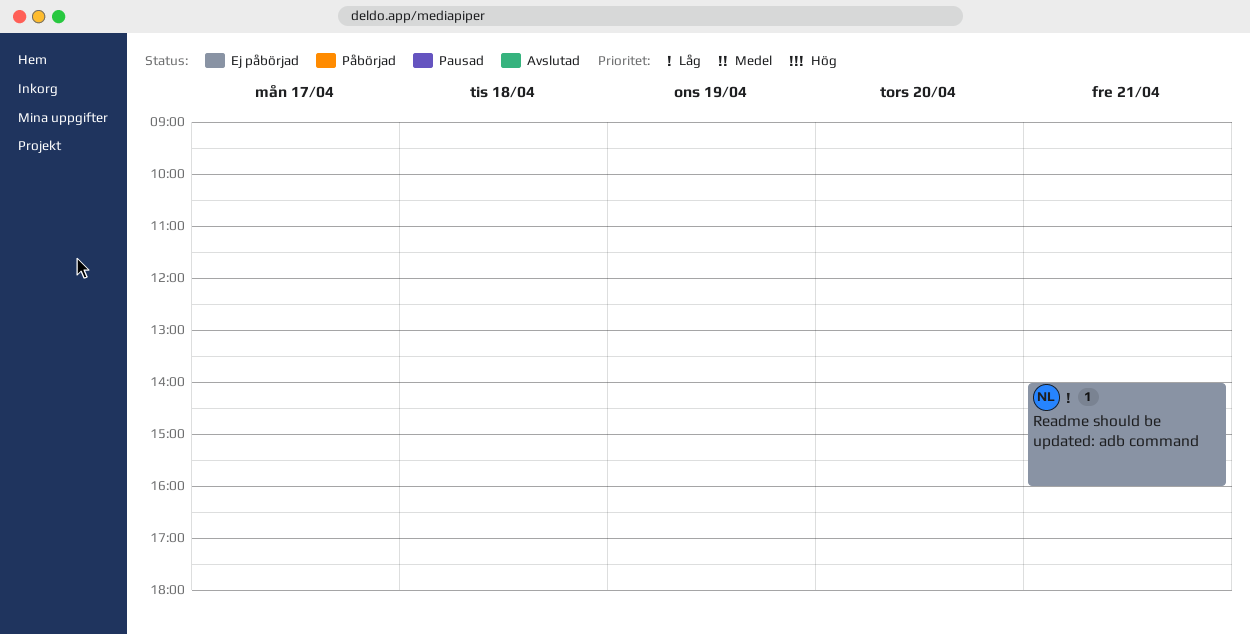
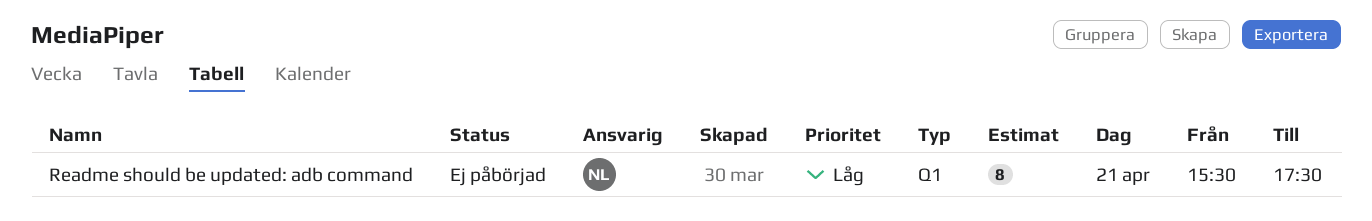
Readme should be updated: adb command, estimate: 1 -> 8
Readme should be updated: adb command, begins: 14:00 -> 15:30
Readme should be updated: adb command, ends: 16:00 -> 17:30

